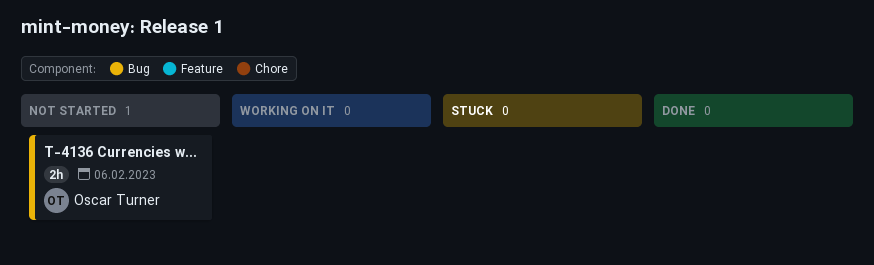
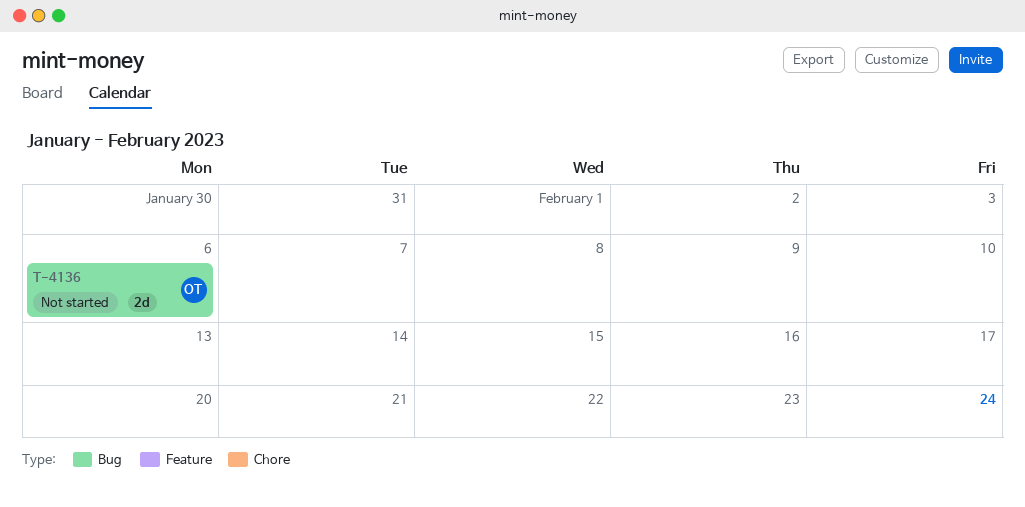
T-4136, estimate: 2h -> 2d

